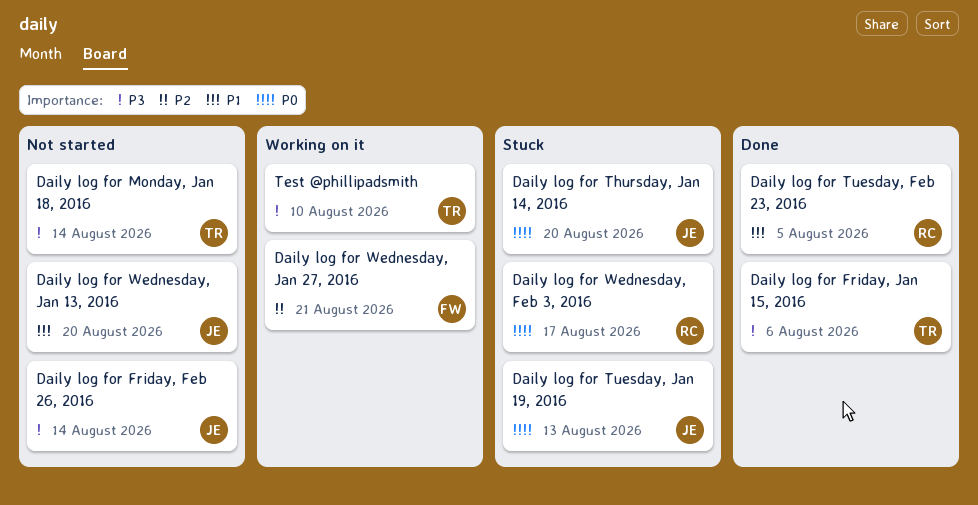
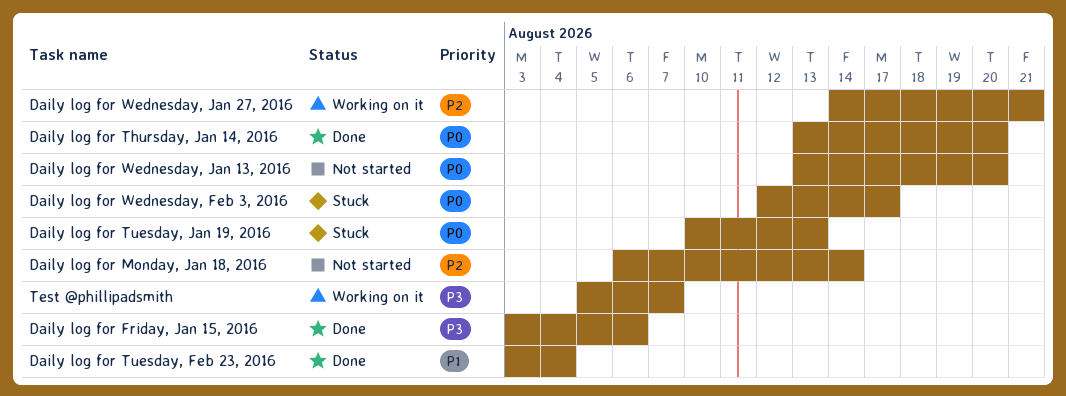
Daily log for Friday, Feb 26, 2016: present -> none
Daily log for Monday, Jan 18, 2016, priority: P3 -> P2
Daily log for Thursday, Jan 14, 2016, status: Stuck -> Done
Daily log for Tuesday, Feb 23, 2016, due: Aug 5 -> Aug 4
Daily log for Wednesday, Jan 13, 2016, priority: P1 -> P0
Test @phillipadsmith, due: Aug 10 -> Aug 7

